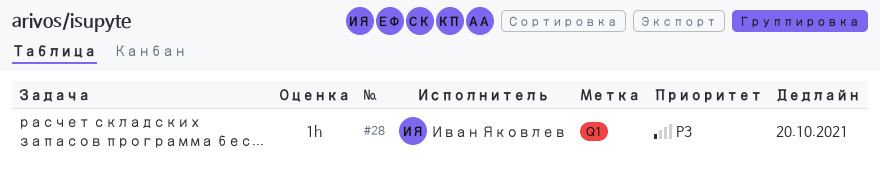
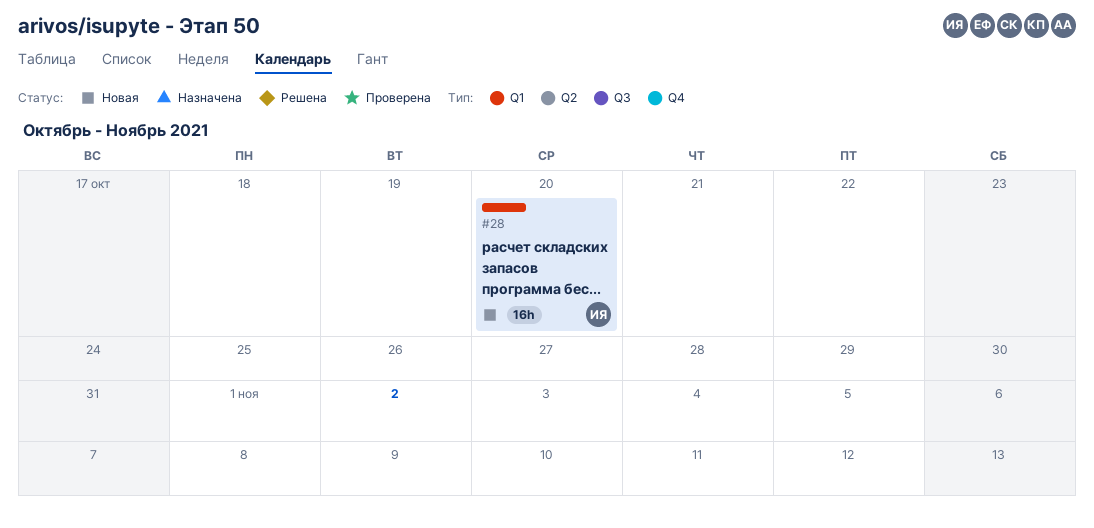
#28, estimate: 1h -> 16h

